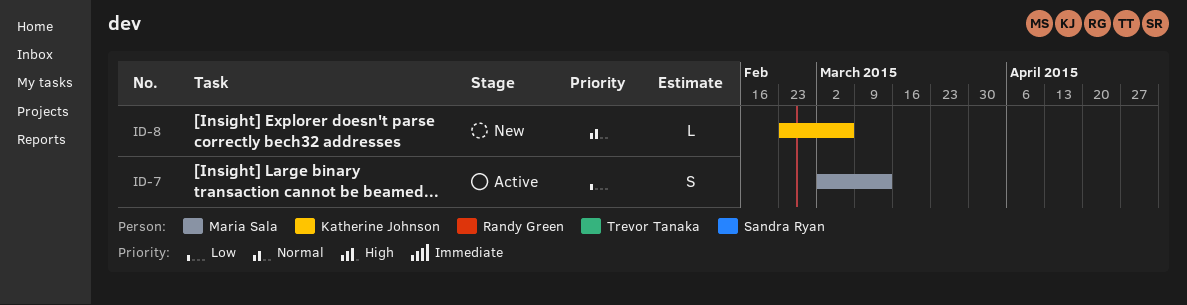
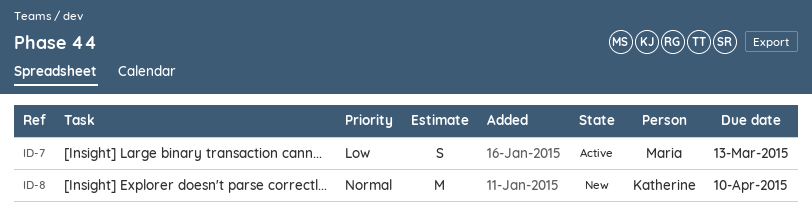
ID-8, estimate: L -> M
ID-8, due: Mar 6 -> Apr 10

